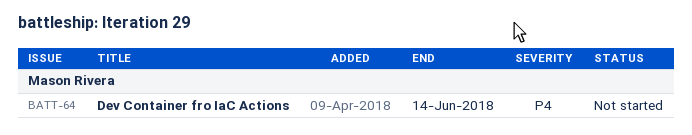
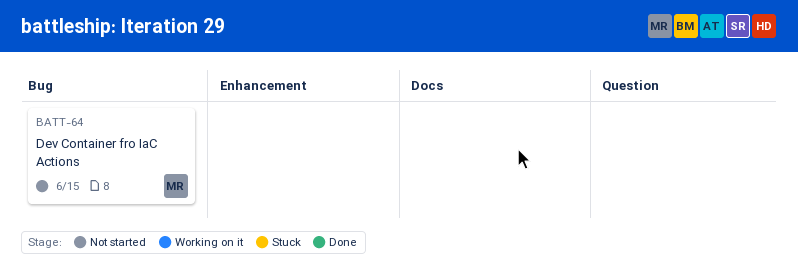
BATT-64, due: Jun 14 -> Jun 15

